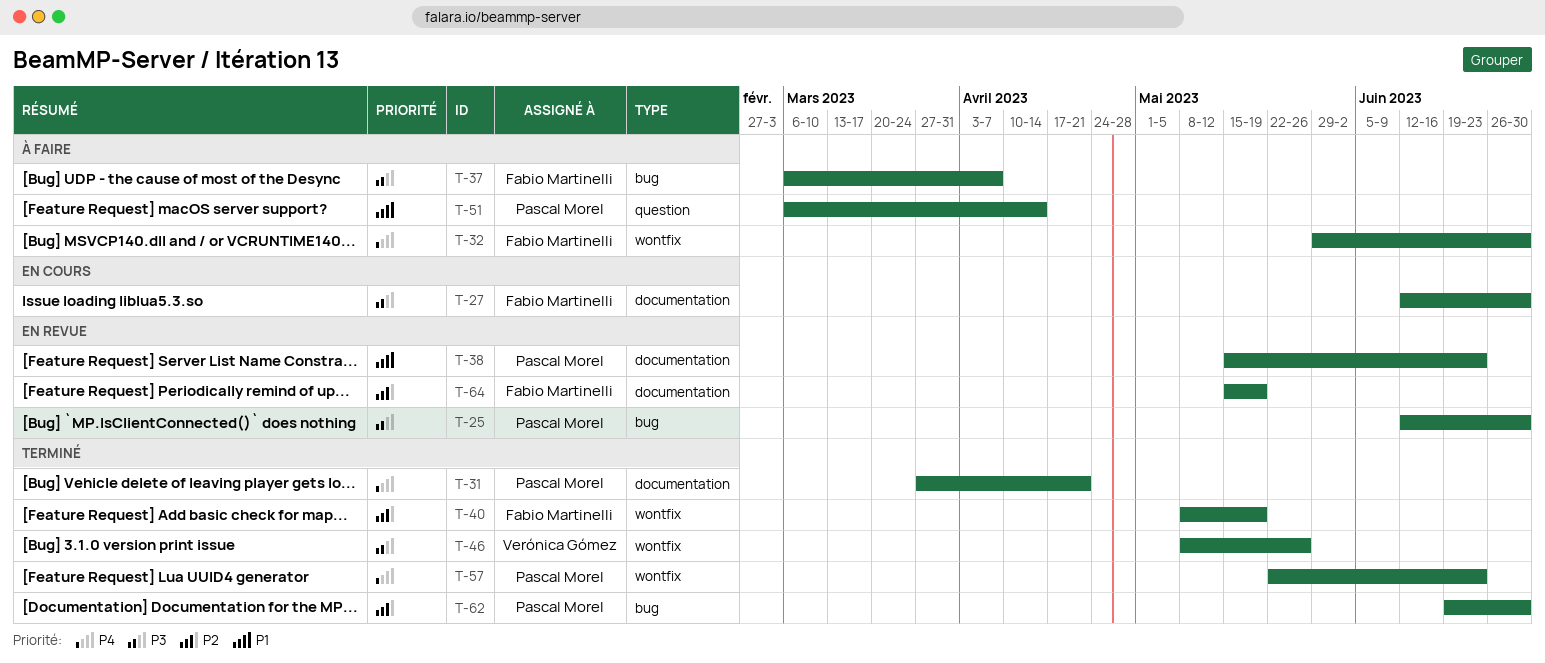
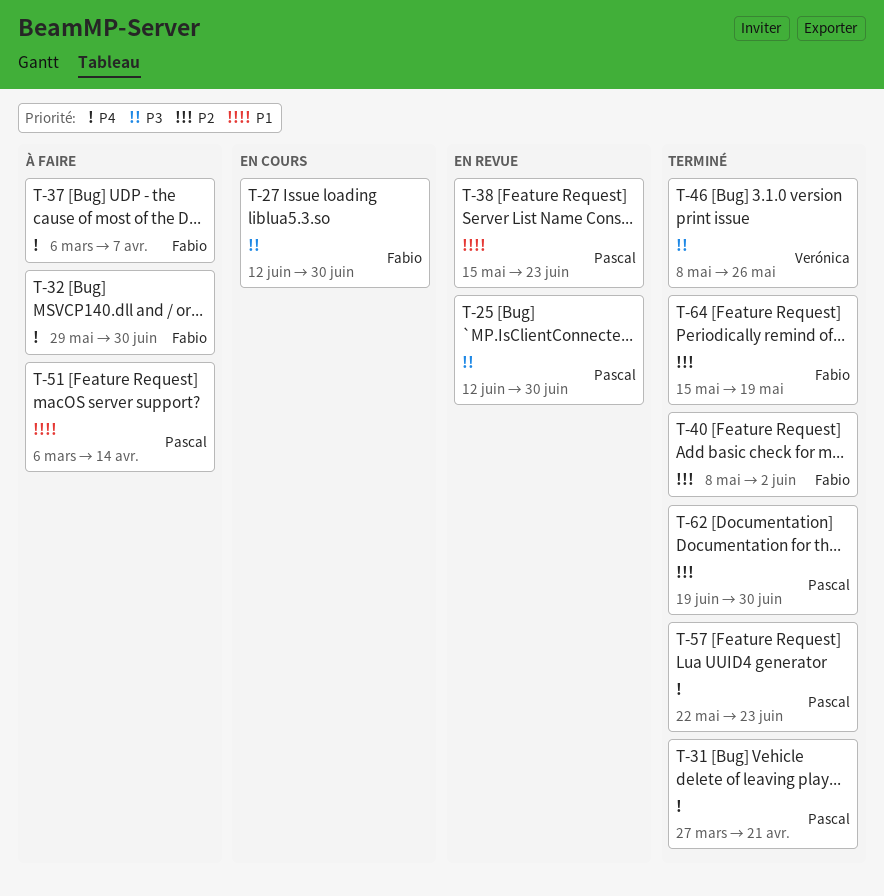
T-37, priority: P3 -> P4
T-40, due: May 19 -> Jun 2
T-64, status: En revue -> Terminé

